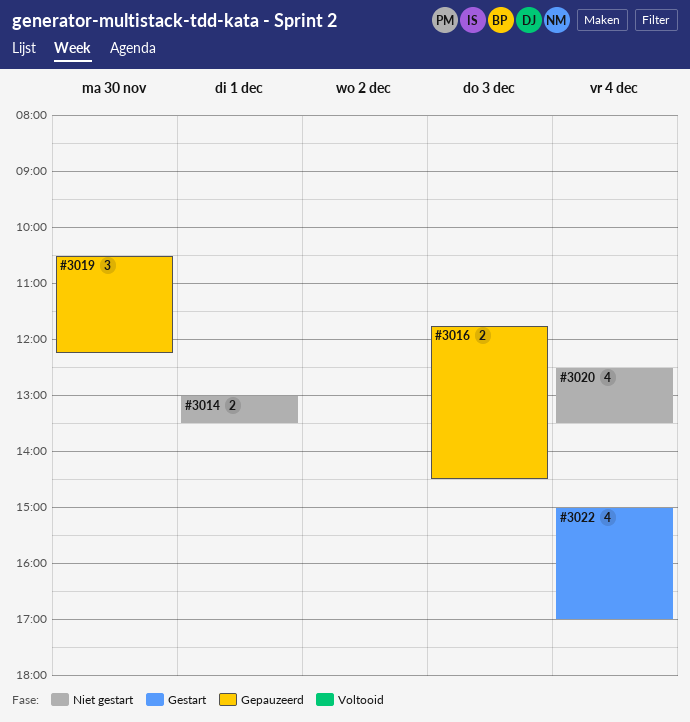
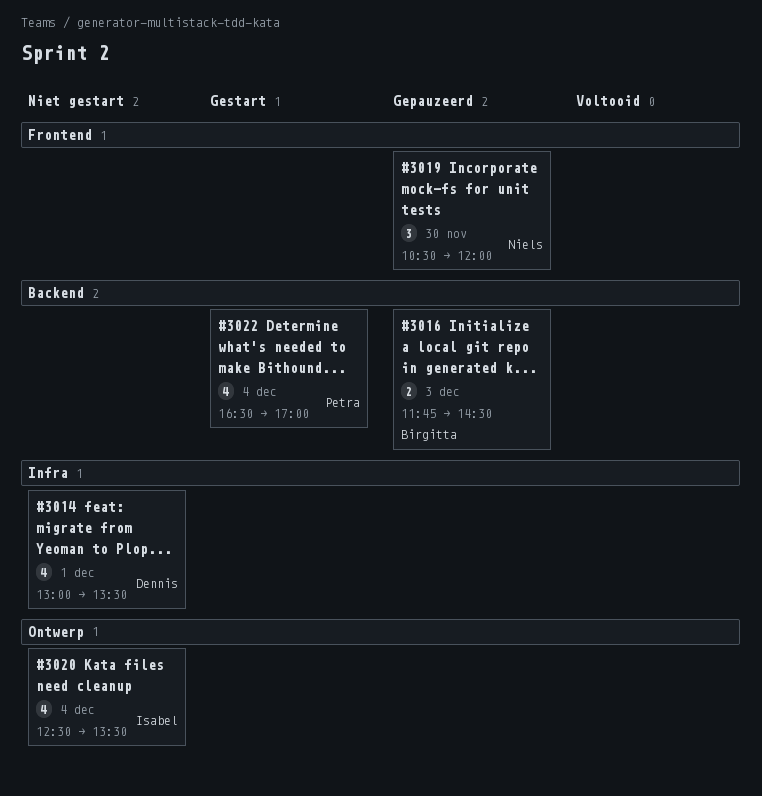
#3014, estimate: 2 -> 4
#3019, ends: 12:15 -> 12:00
#3022, begins: 15:00 -> 16:30

